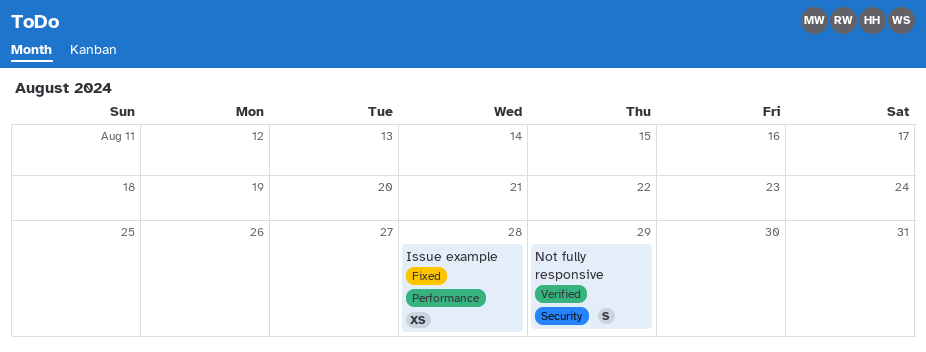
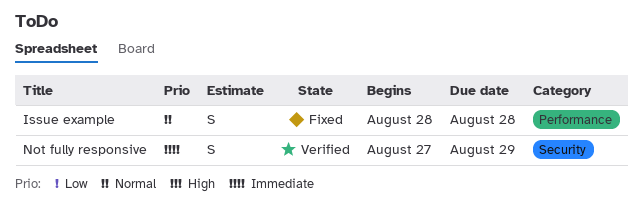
Issue example, estimate: XS -> S

